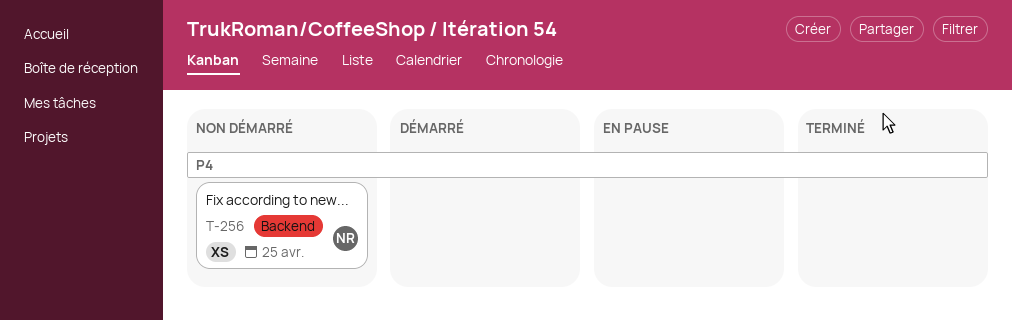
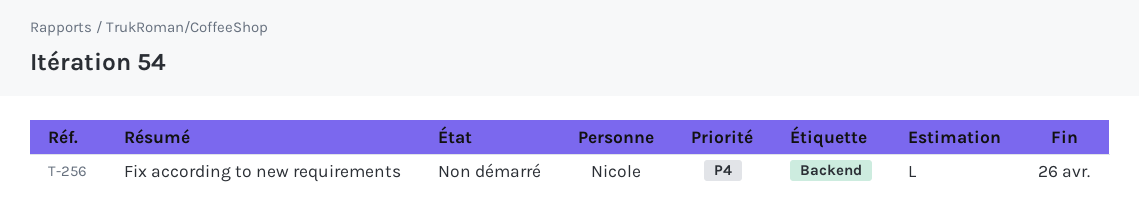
T-256, estimate: XS -> L
T-256, due: Apr 25 -> Apr 26

